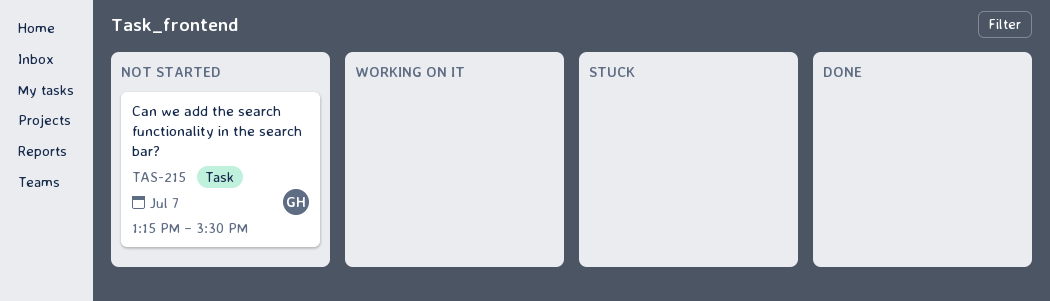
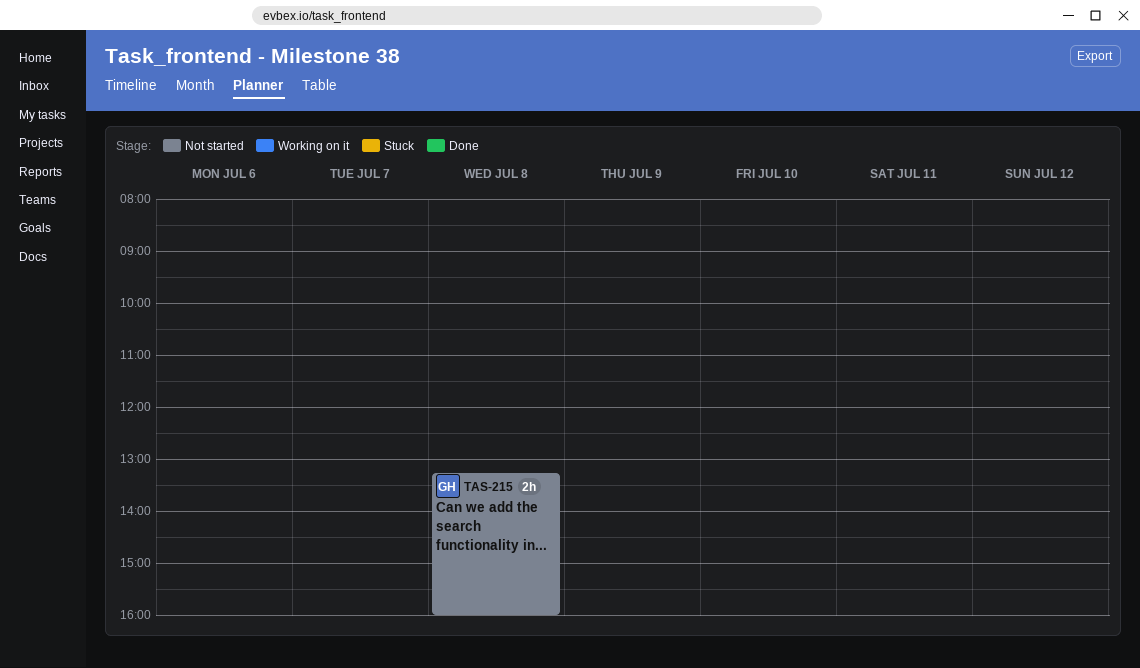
TAS-215, day: Jul 7 -> Jul 8
TAS-215, ends: 15:30 -> 16:00

